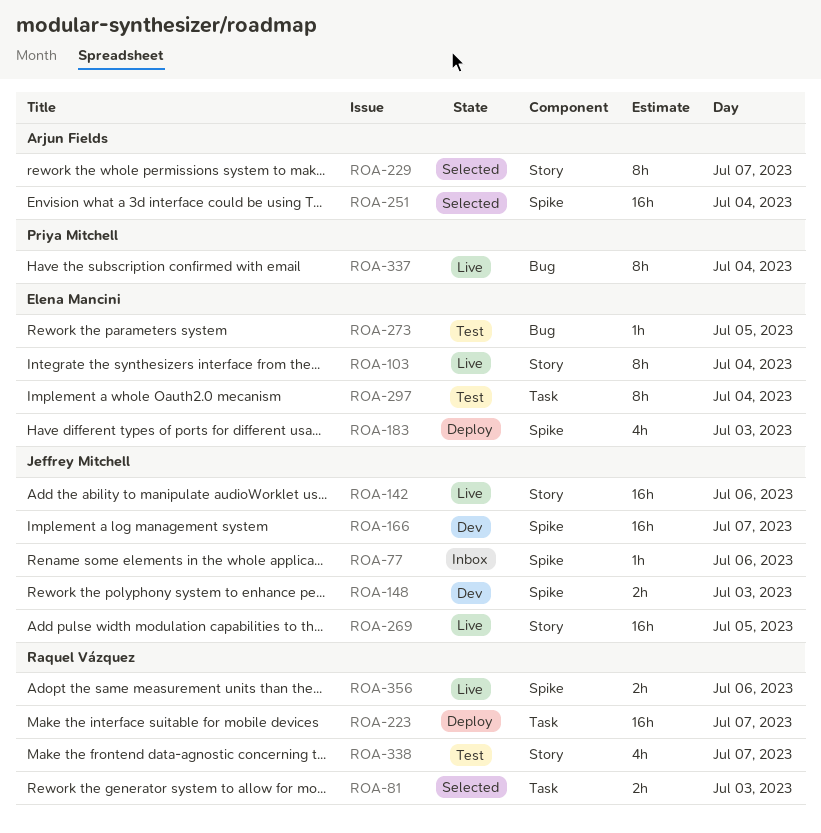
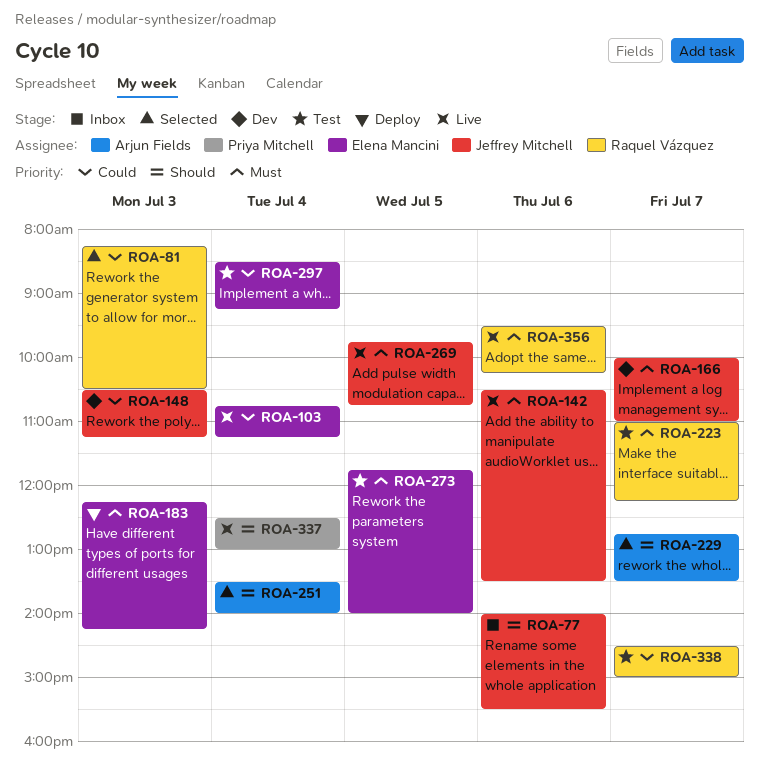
ROA-223, status: Deploy -> Test

